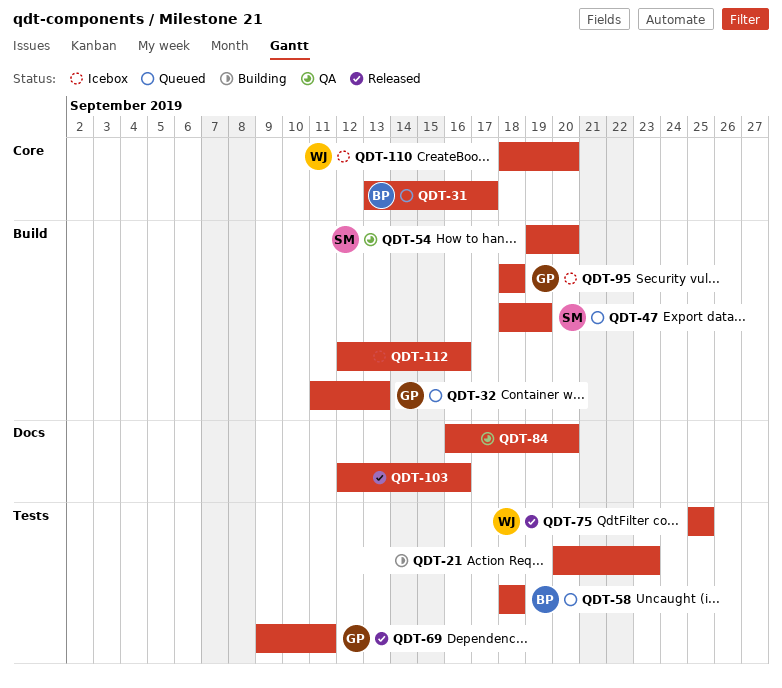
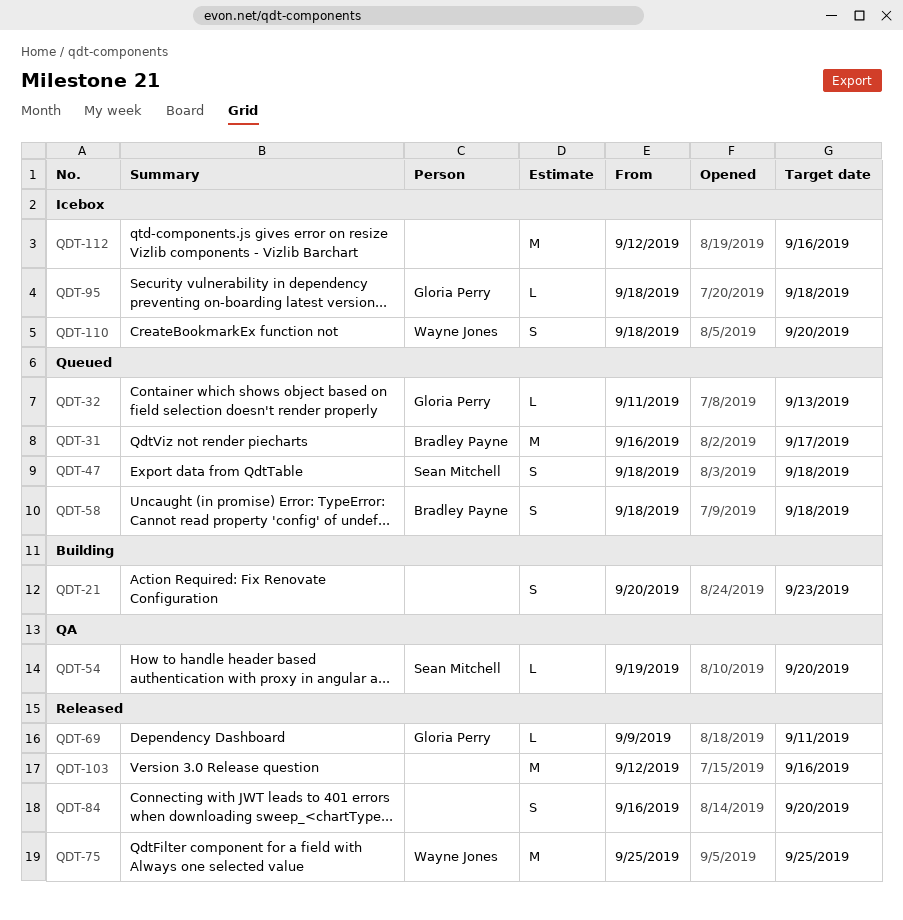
QDT-31, start: Sep 13 -> Sep 16
QDT-47, due: Sep 19 -> Sep 18
QDT-84, status: QA -> Released

